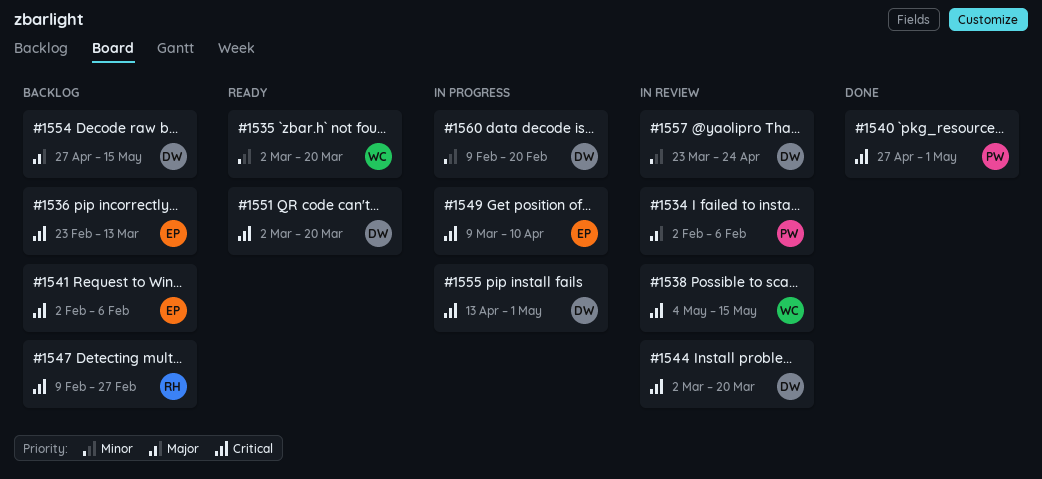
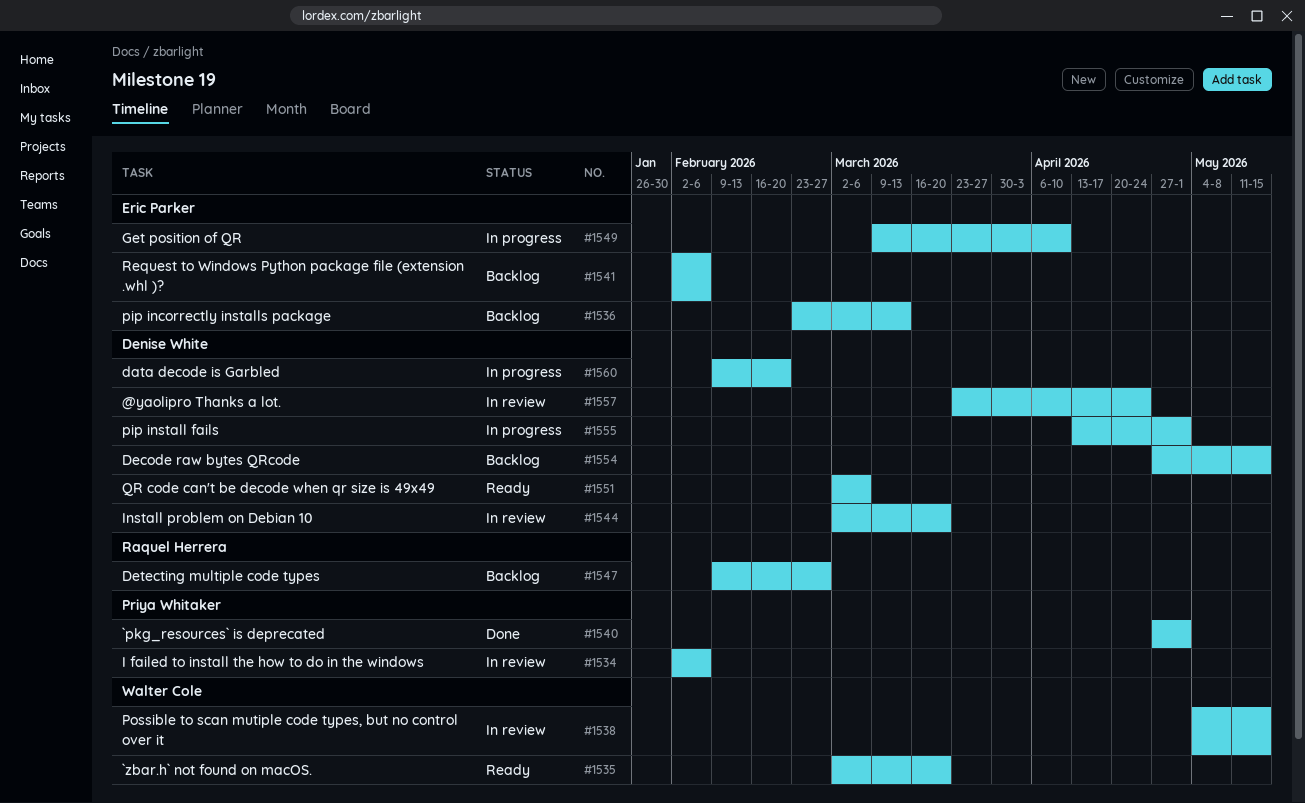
#1551, due: Mar 20 -> Mar 6

